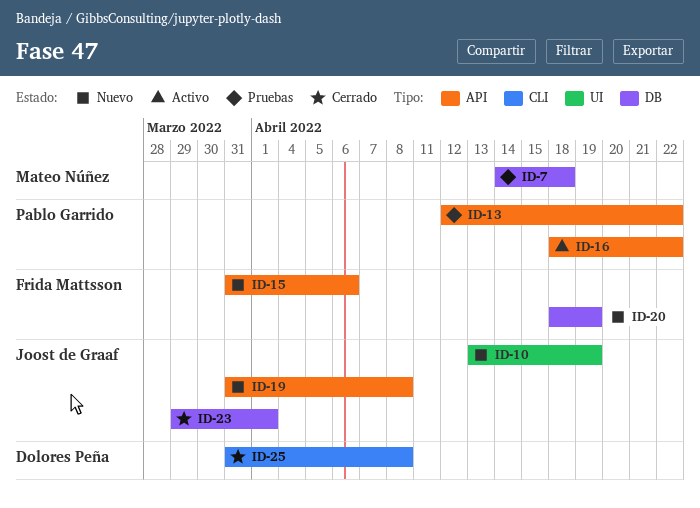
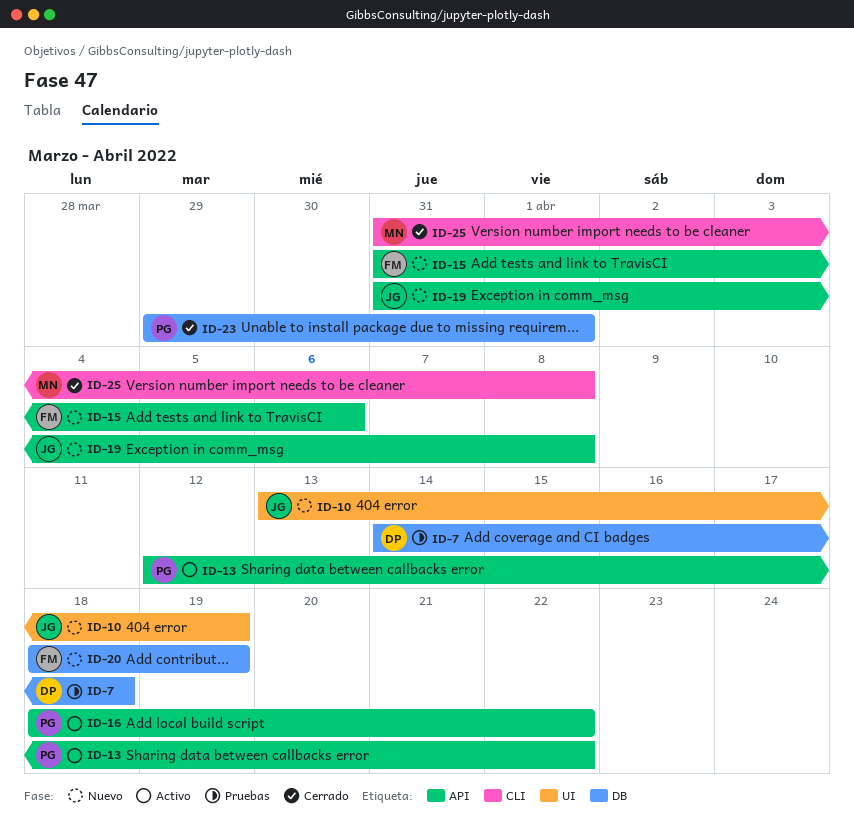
ID-7, owner: Mateo Núñez -> Dolores Peña
ID-13, status: Pruebas -> Activo
ID-23, owner: Joost de Graaf -> Pablo Garrido
ID-25, owner: Dolores Peña -> Mateo Núñez

